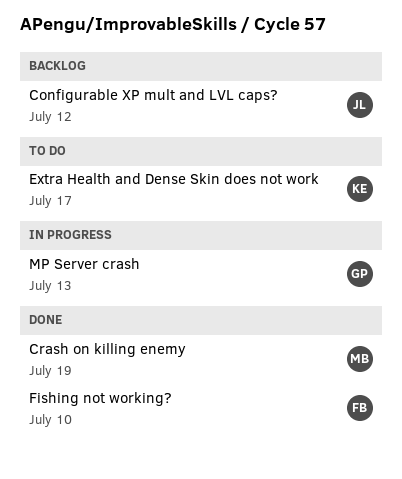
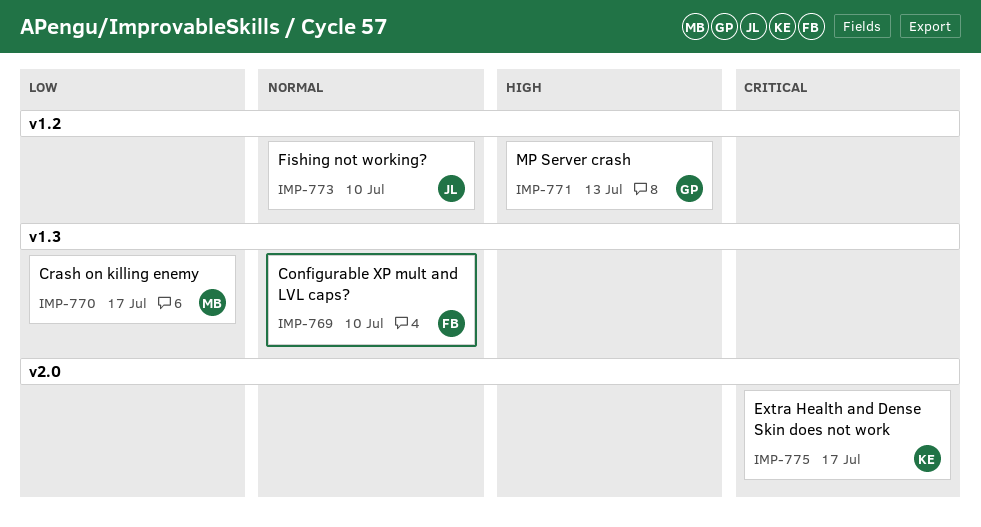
Configurable XP mult and LVL caps?, owner: JL -> FB
Configurable XP mult and LVL caps?, due: Jul 12 -> Jul 10
Crash on killing enemy, due: Jul 19 -> Jul 17
Fishing not working?, owner: FB -> JL

